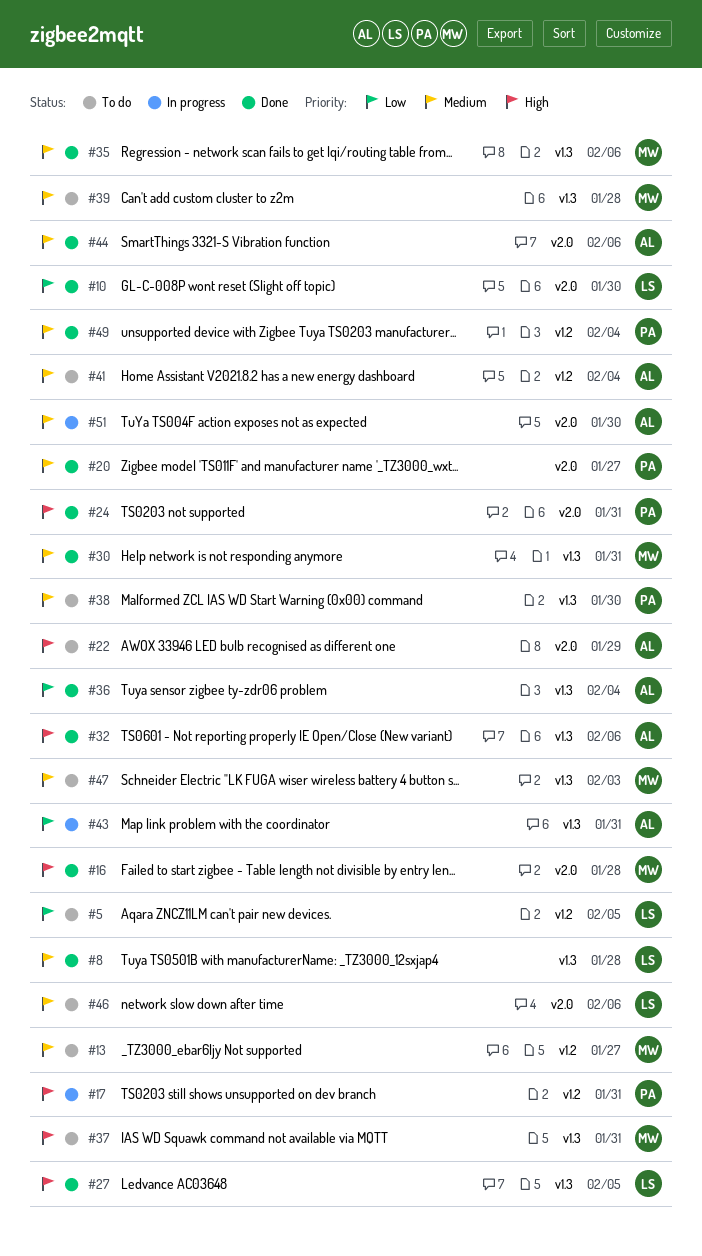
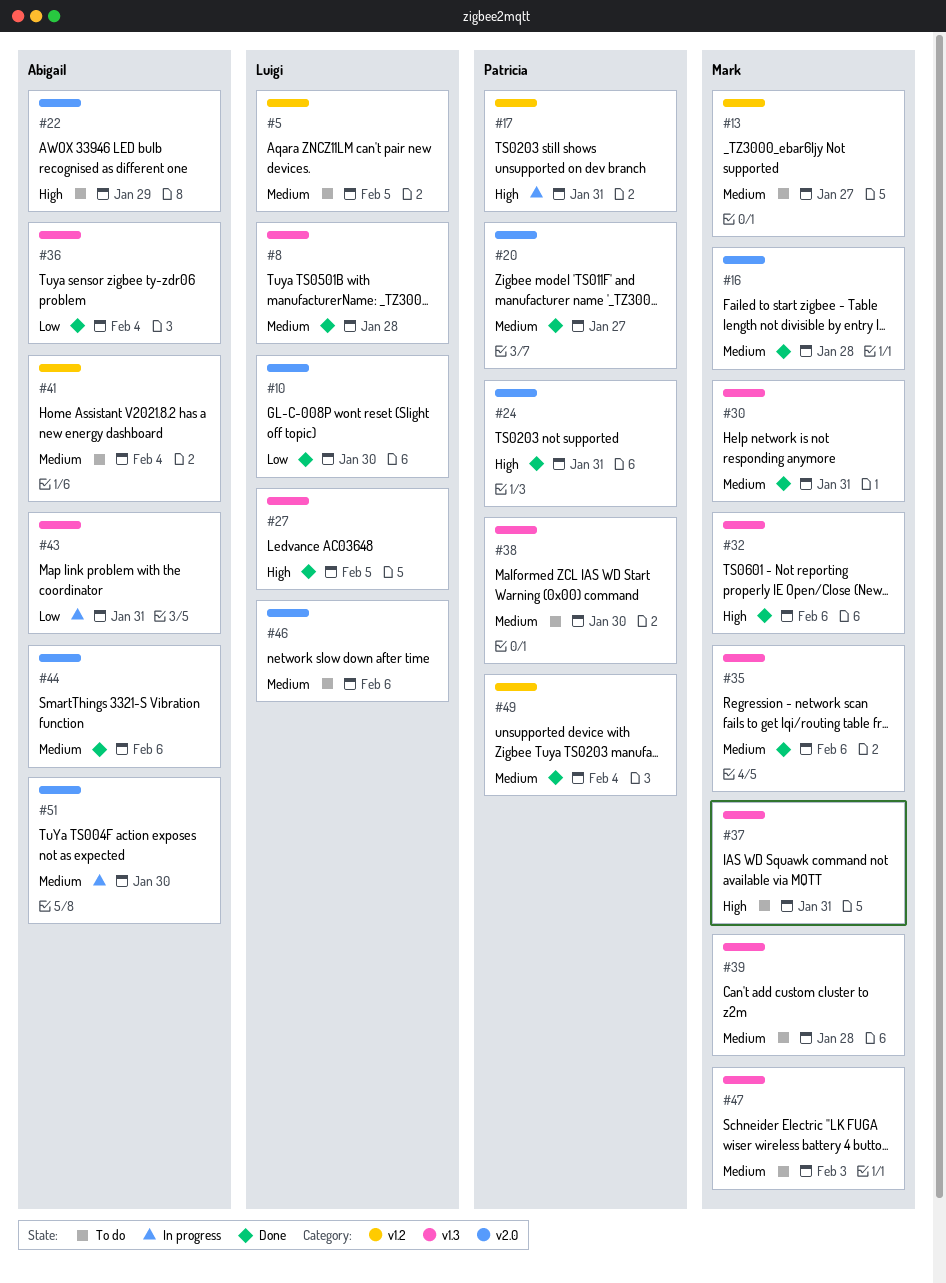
#5, priority: Low -> Medium
#16, priority: High -> Medium
#32, owner: Abigail -> Mark

